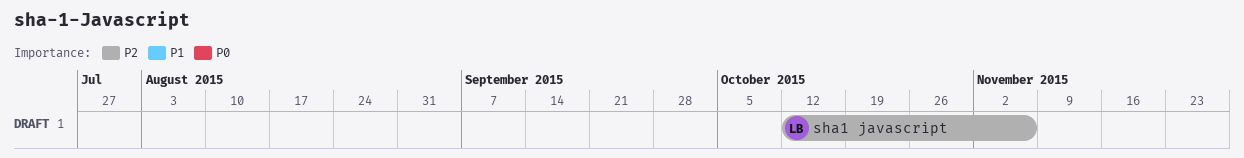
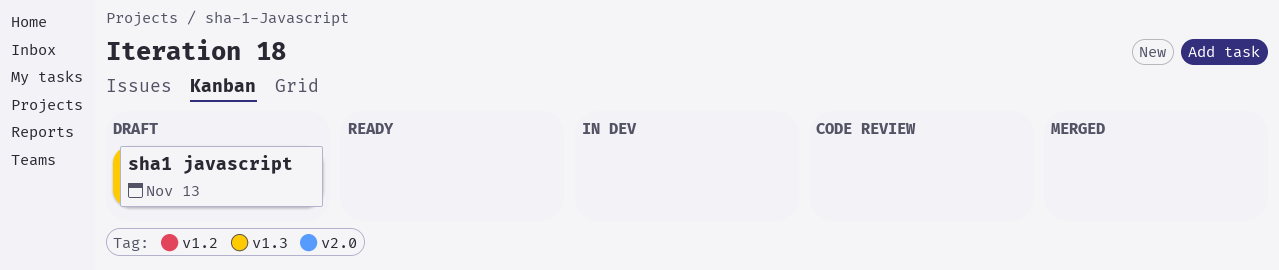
sha1 javascript, due: Nov 6 -> Nov 13

